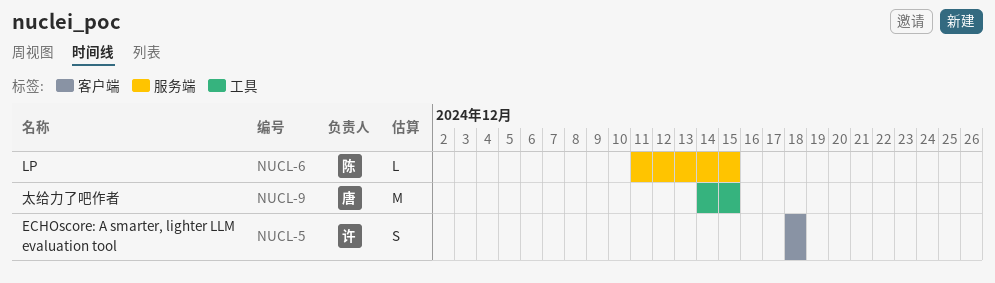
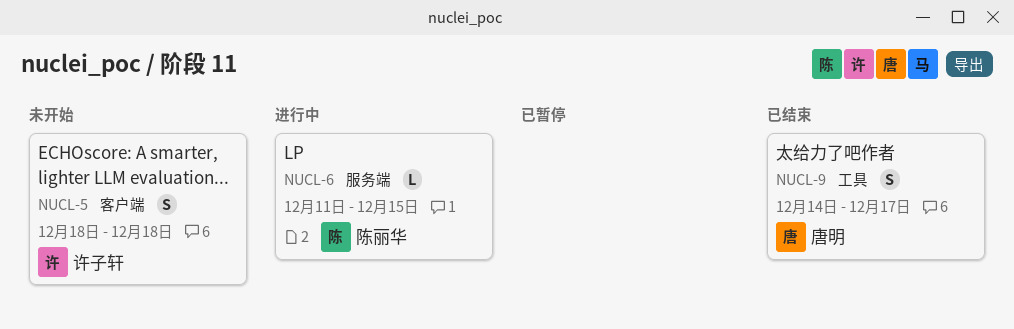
NUCL-9, estimate: M -> S
NUCL-9, due: Dec 15 -> Dec 17

